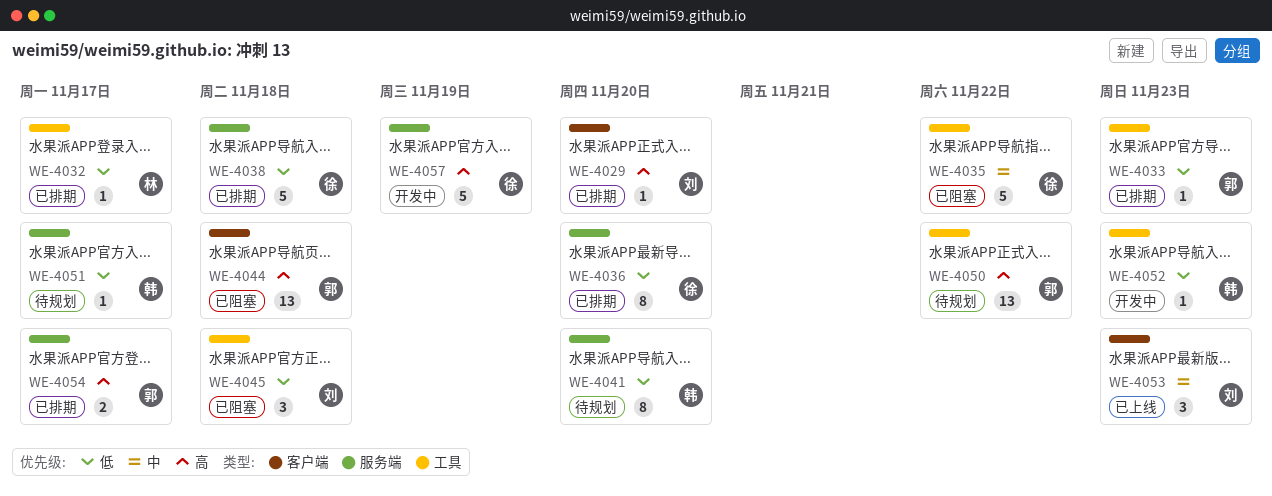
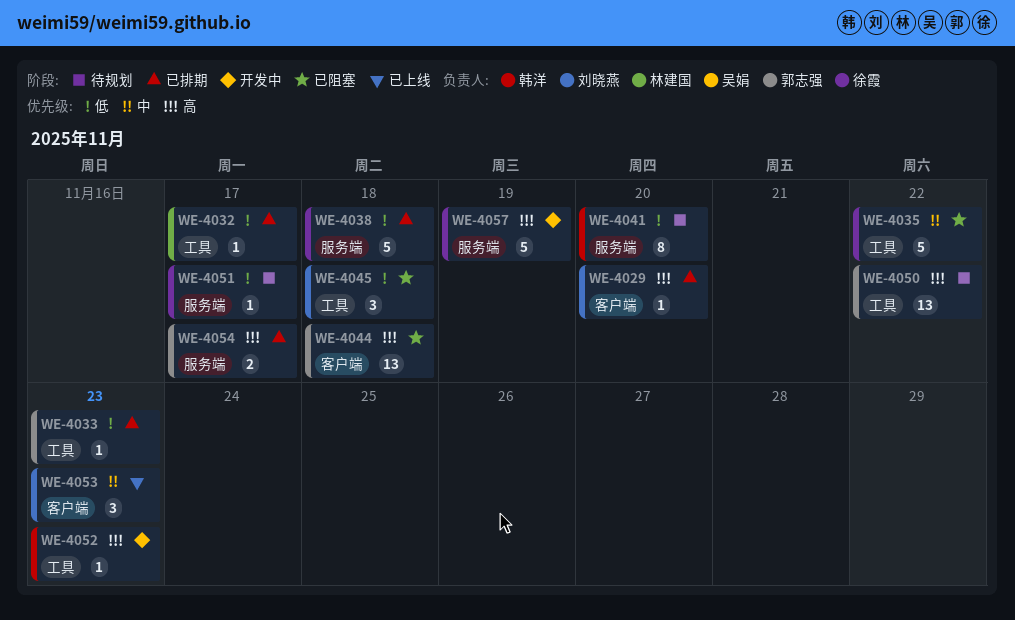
WE-4036: present -> none
WE-4051, owner: 韩洋 -> 徐霞
WE-4052, priority: 低 -> 高

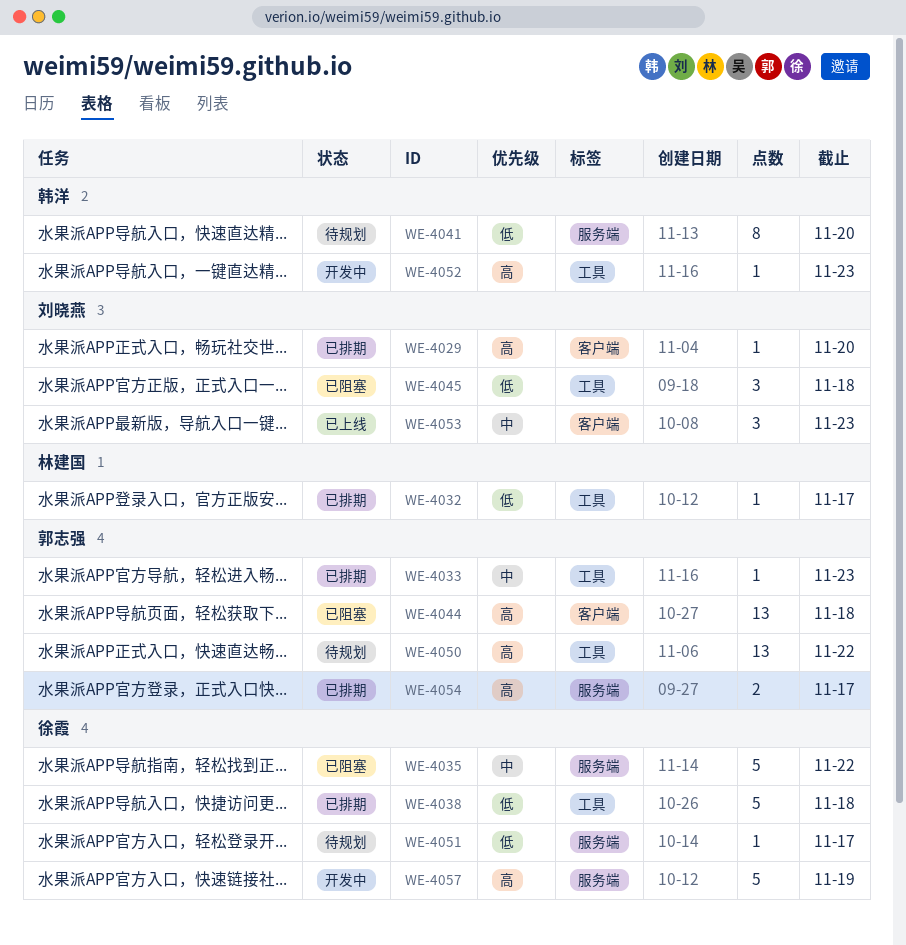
WE-4033, priority: 低 -> 中
WE-4035, label: 工具 -> 服务端
WE-4038, label: 服务端 -> 工具

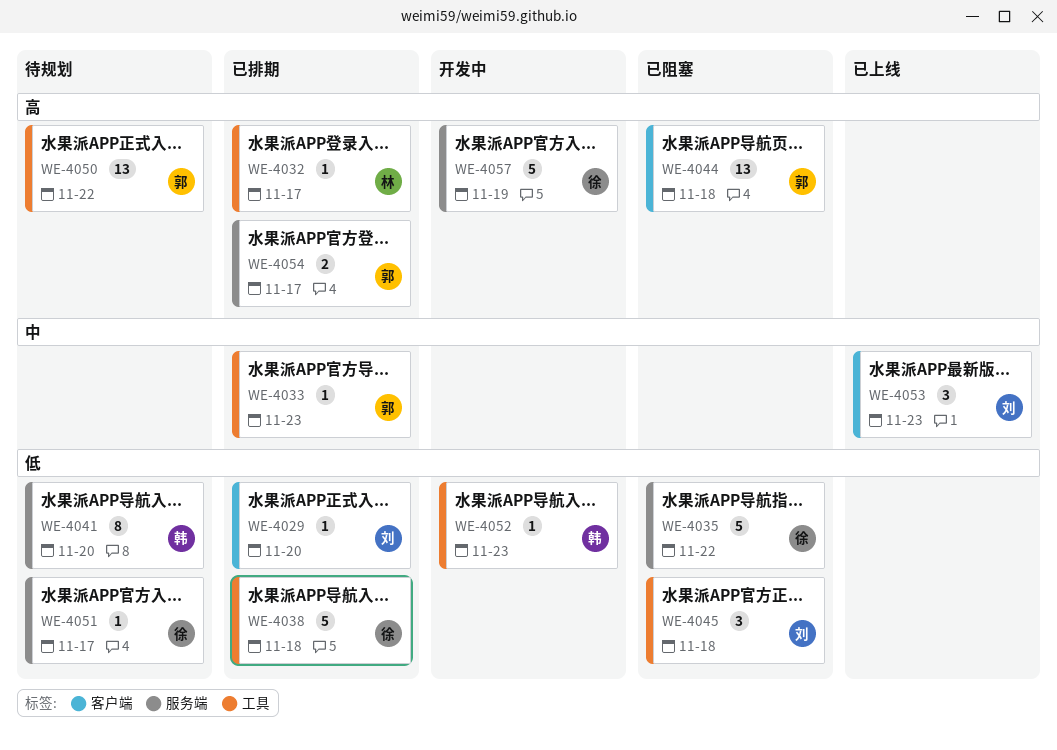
WE-4029, priority: 高 -> 低
WE-4032, priority: 低 -> 高
WE-4035, priority: 中 -> 低
WE-4052, priority: 高 -> 低

